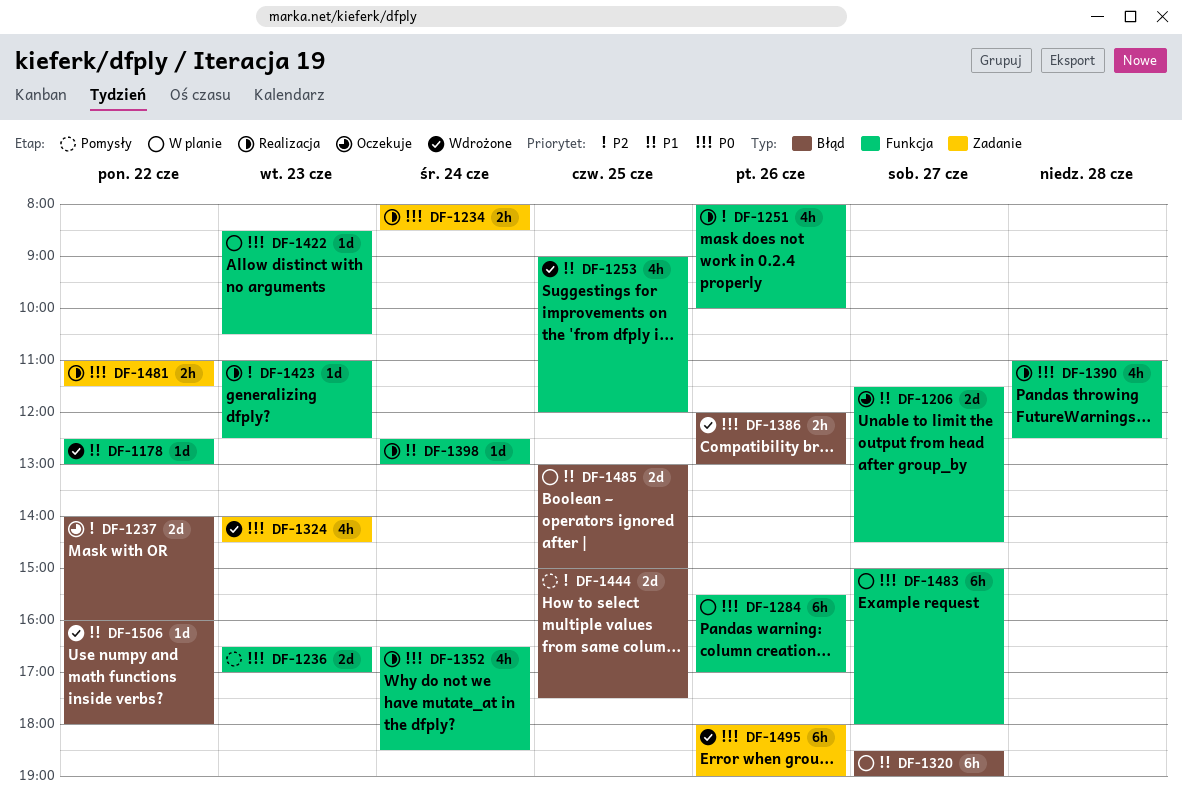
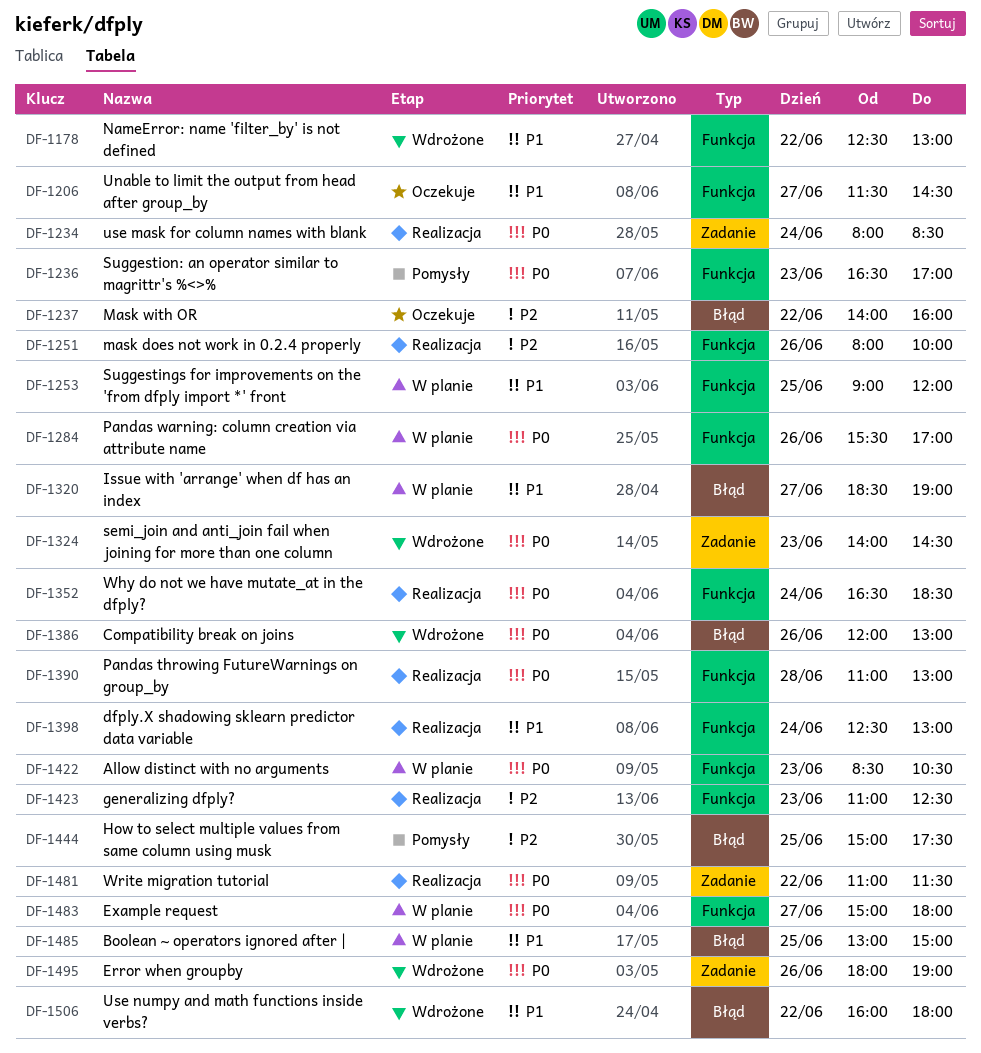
DF-1253, status: Wdrożone -> W planie
DF-1390, ends: 12:30 -> 13:00

